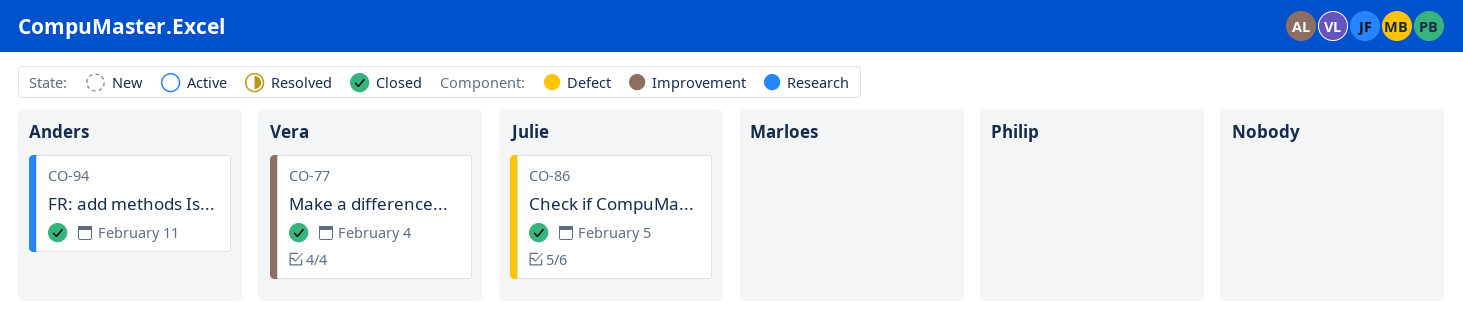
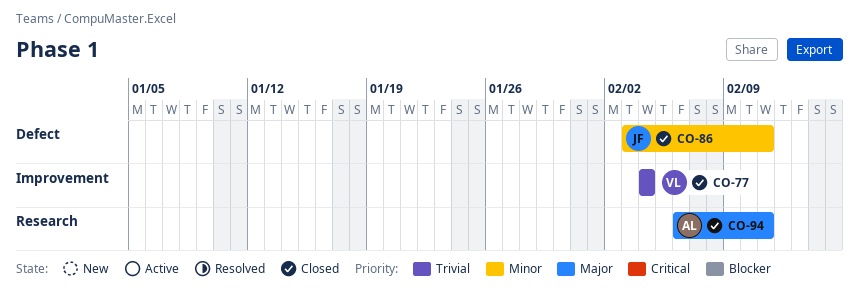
CO-86, due: Feb 5 -> Feb 11

